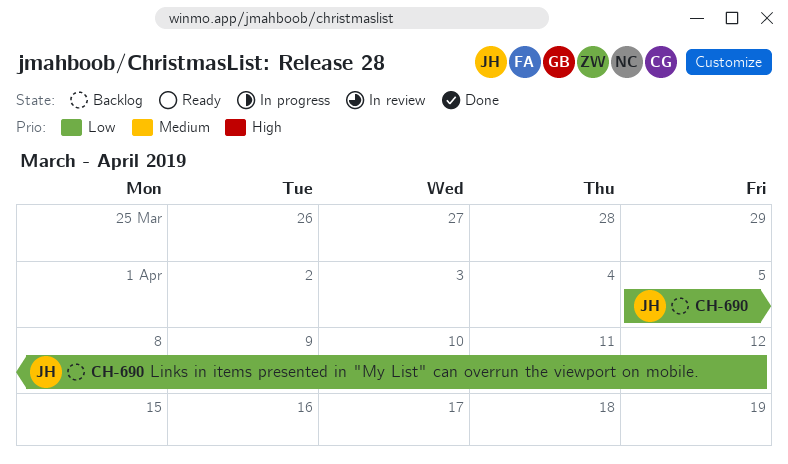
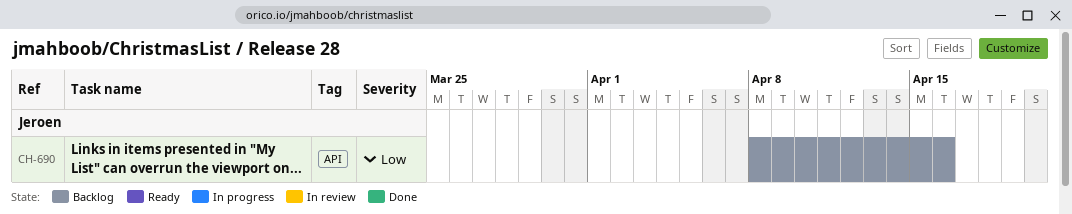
CH-690, start: Apr 5 -> Apr 8
CH-690, due: Apr 12 -> Apr 16

